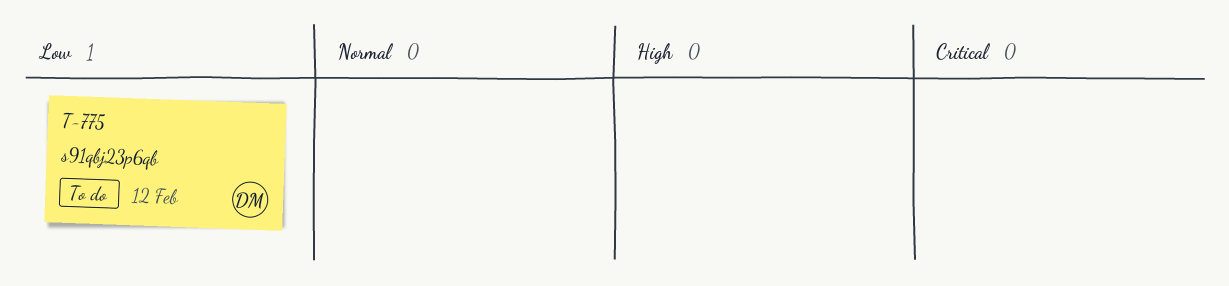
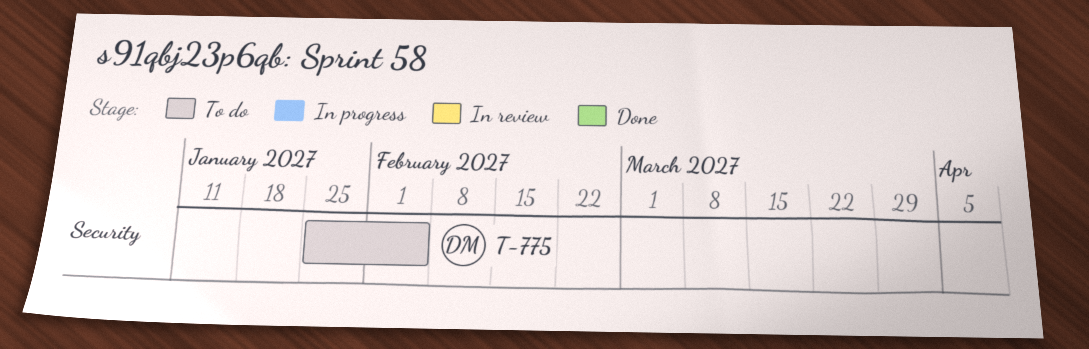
T-775, due: Feb 12 -> Feb 5

